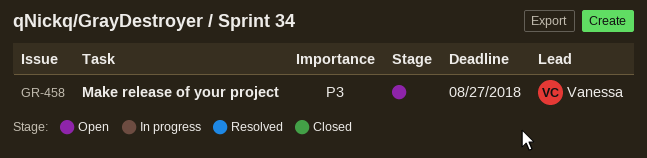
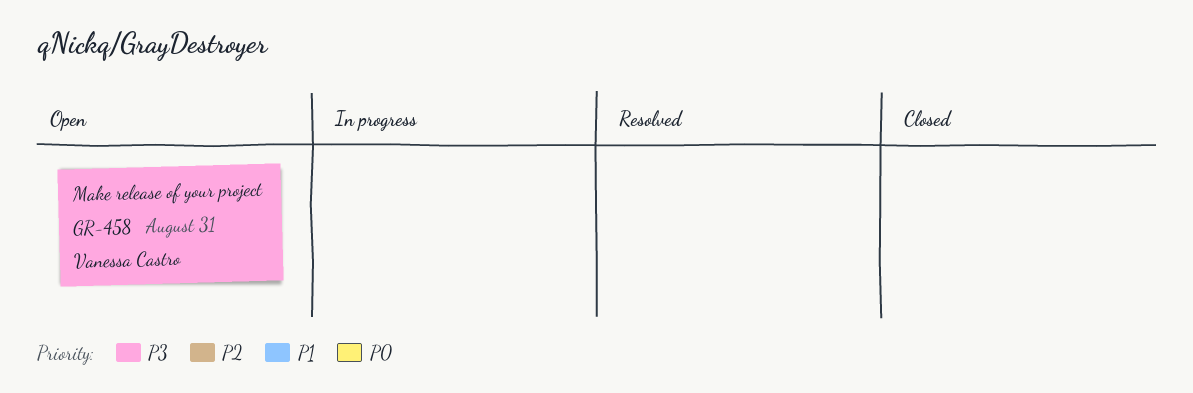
GR-458, due: Aug 27 -> Aug 31

